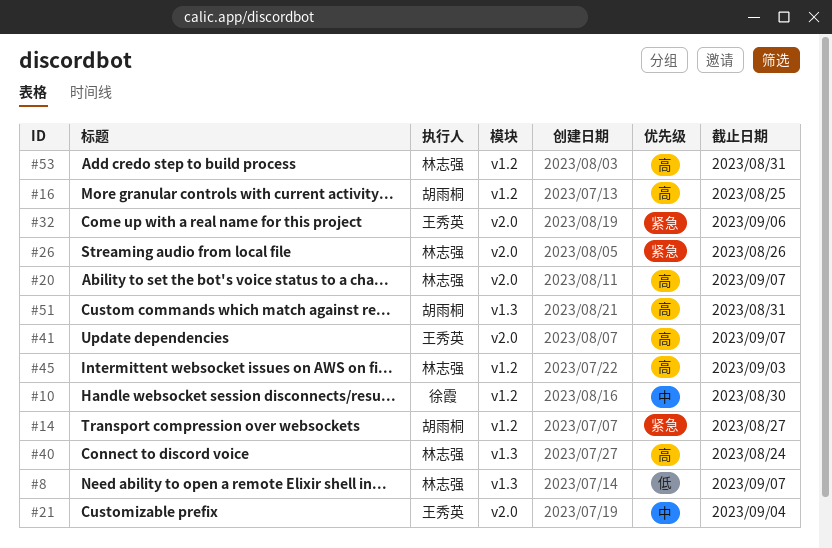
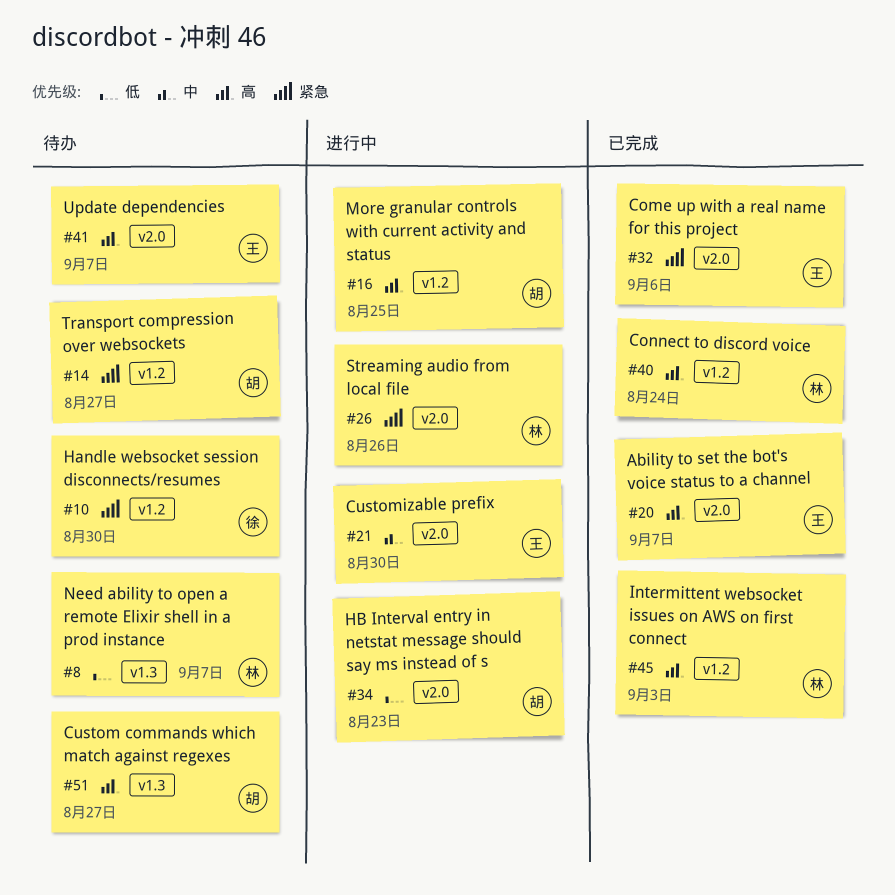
#10, priority: 中 -> 紧急
#20, owner: 林志强 -> 王秀英
#21, due: Sep 4 -> Aug 30
#34: none -> present
#40, label: v1.3 -> v1.2
#51, due: Aug 31 -> Aug 27
#53: present -> none

